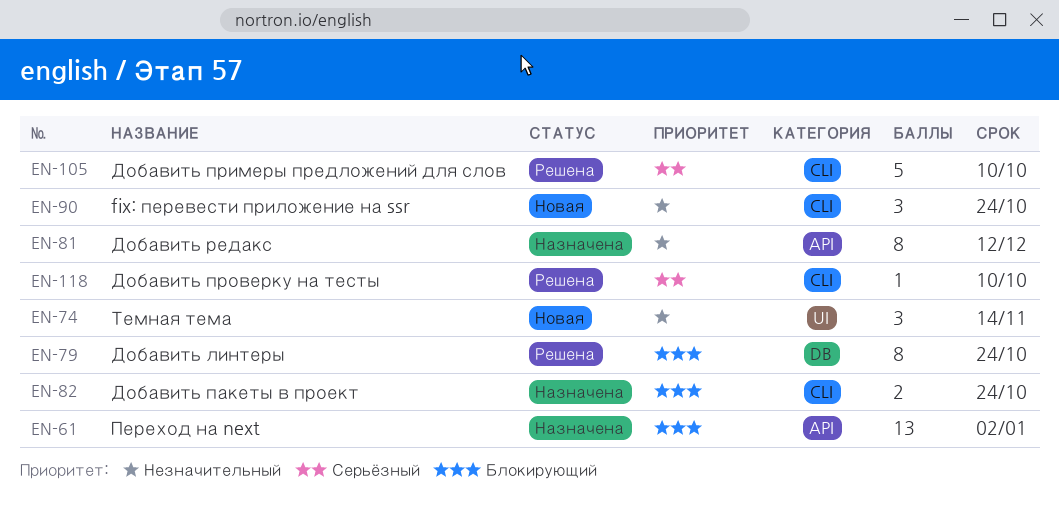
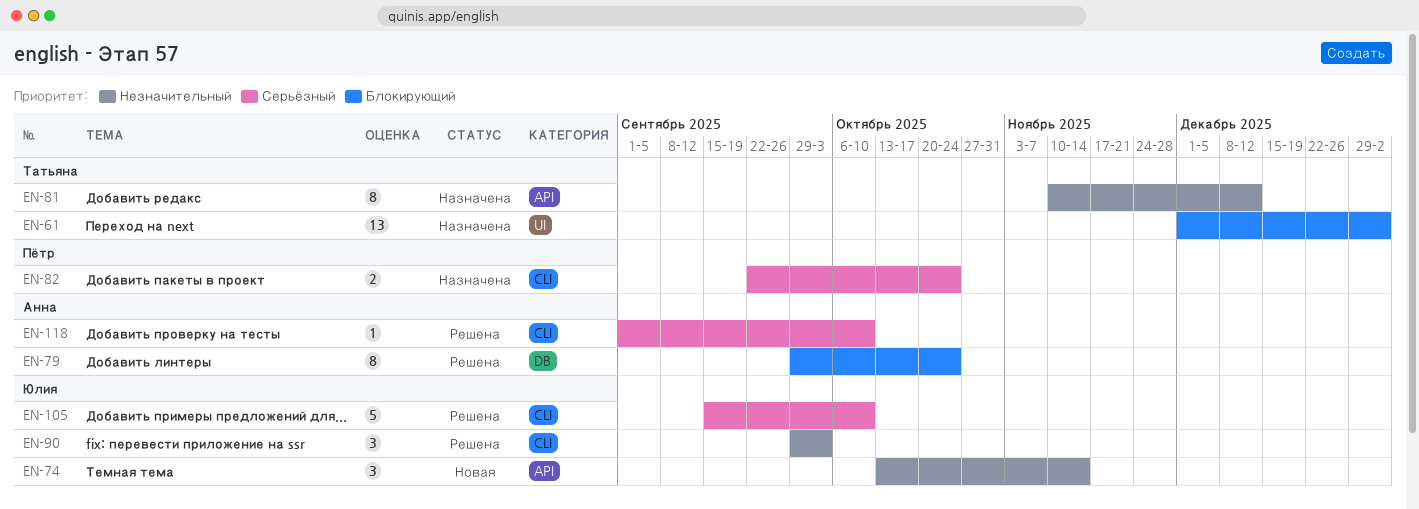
EN-61, label: API -> UI
EN-74, label: UI -> API
EN-82, priority: Блокирующий -> Серьёзный
EN-90, status: Новая -> Решена
EN-90, due: Oct 24 -> Oct 3

